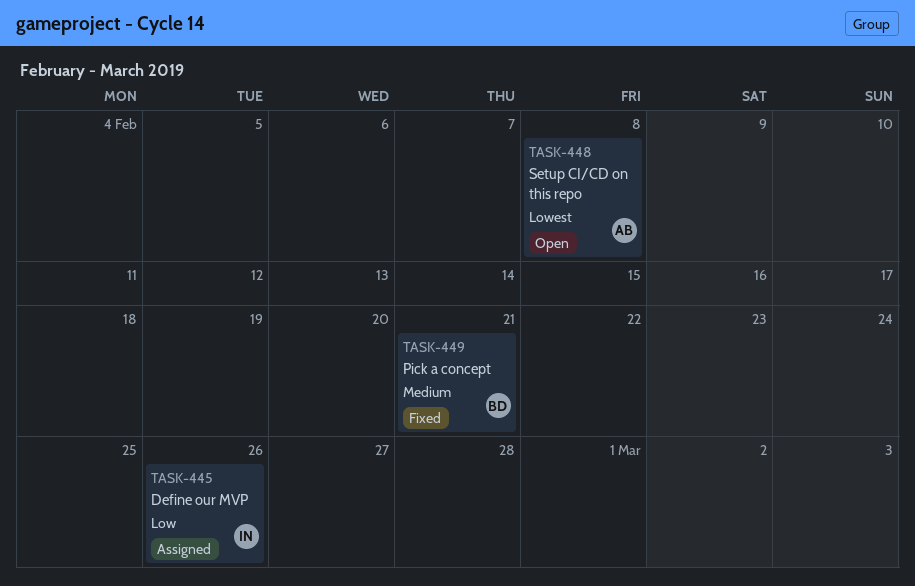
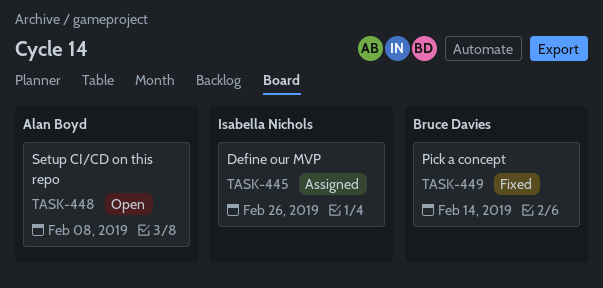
TASK-449, due: Feb 21 -> Feb 14

